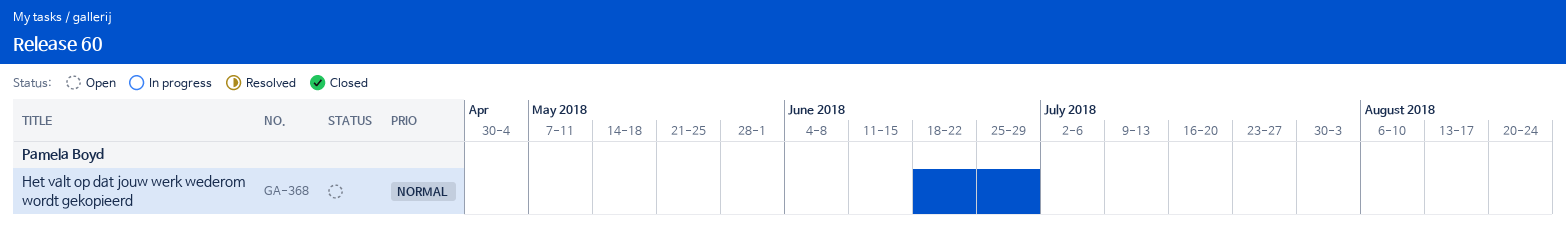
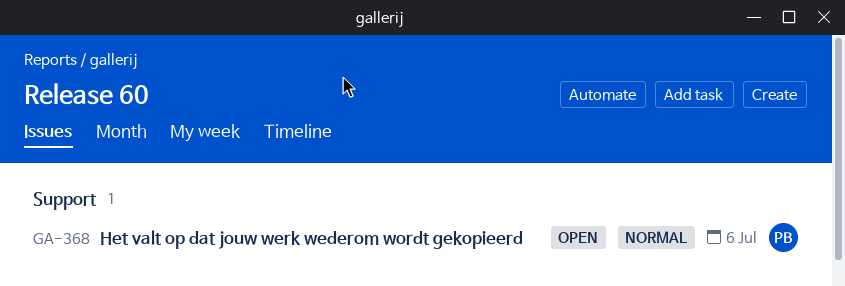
GA-368, due: Jun 29 -> Jul 6

